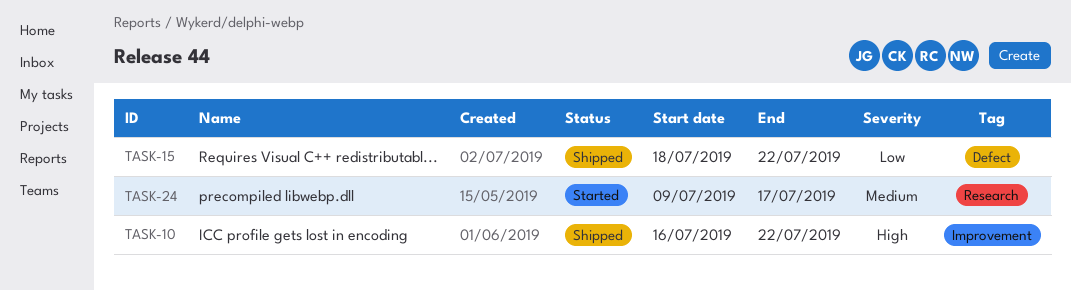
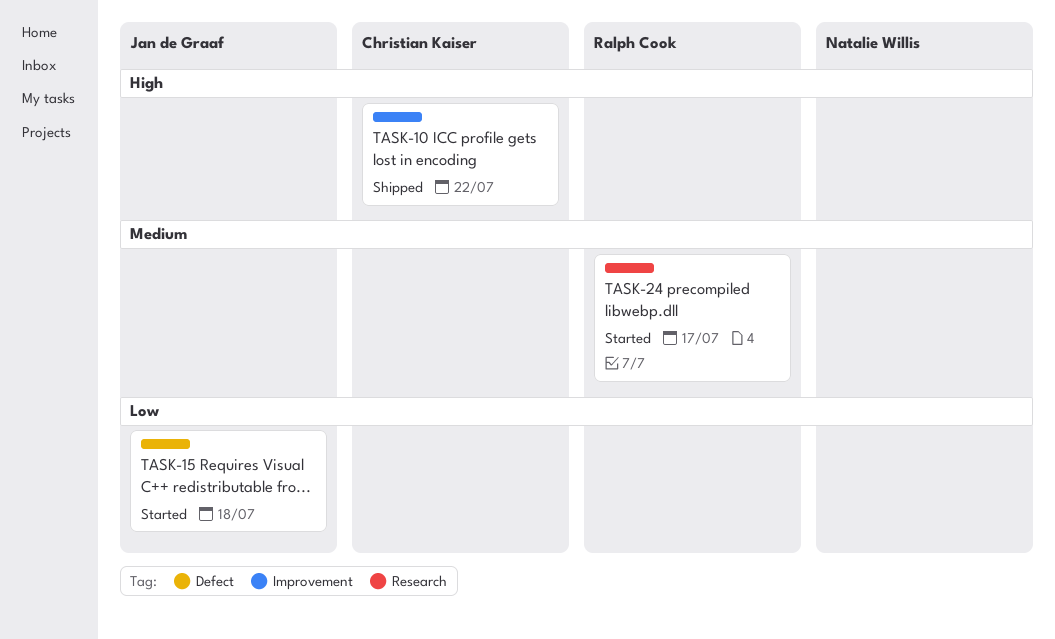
TASK-15, status: Shipped -> Started
TASK-15, due: Jul 22 -> Jul 18

